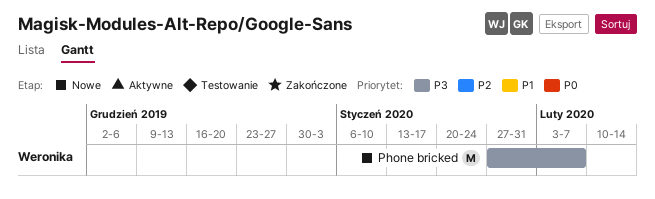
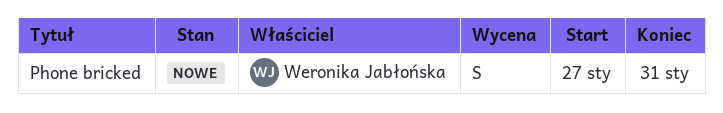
Phone bricked, estimate: M -> S
Phone bricked, due: Feb 7 -> Jan 31

